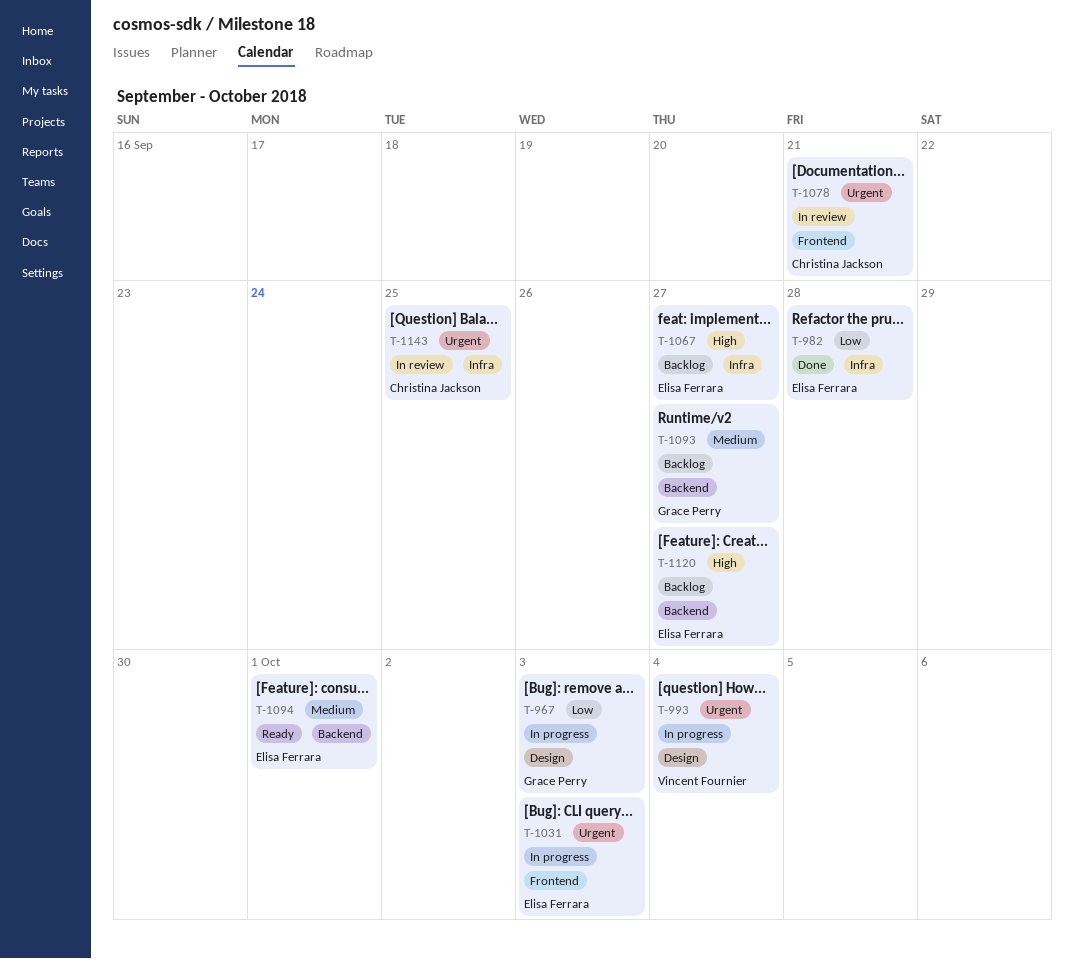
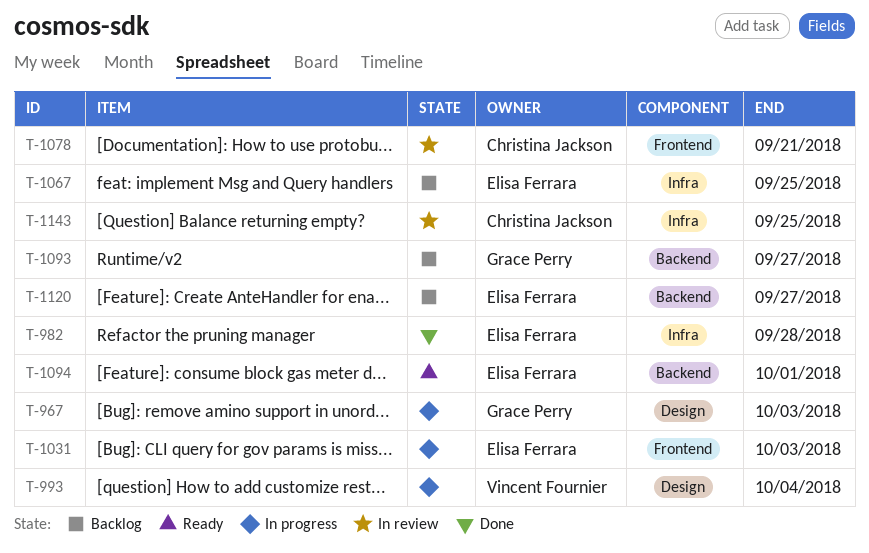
T-1067, due: Sep 27 -> Sep 25

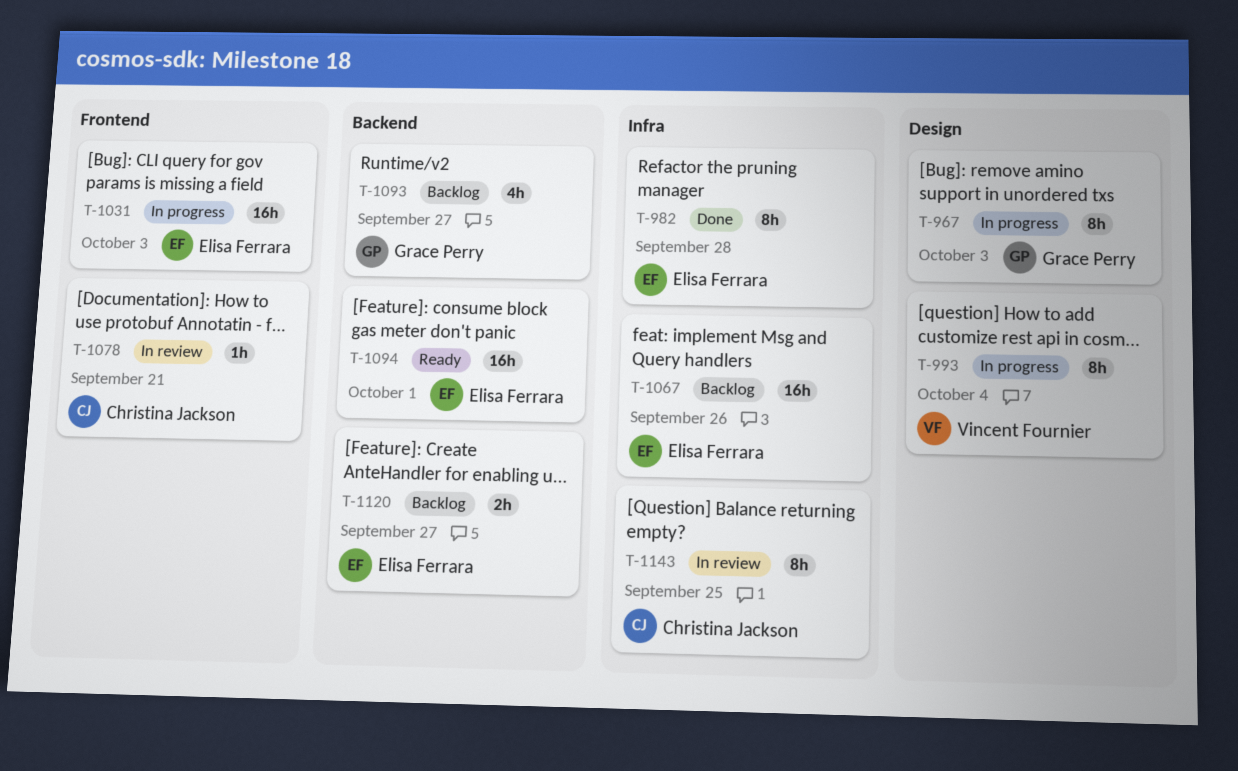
T-1067, due: Sep 25 -> Sep 26

